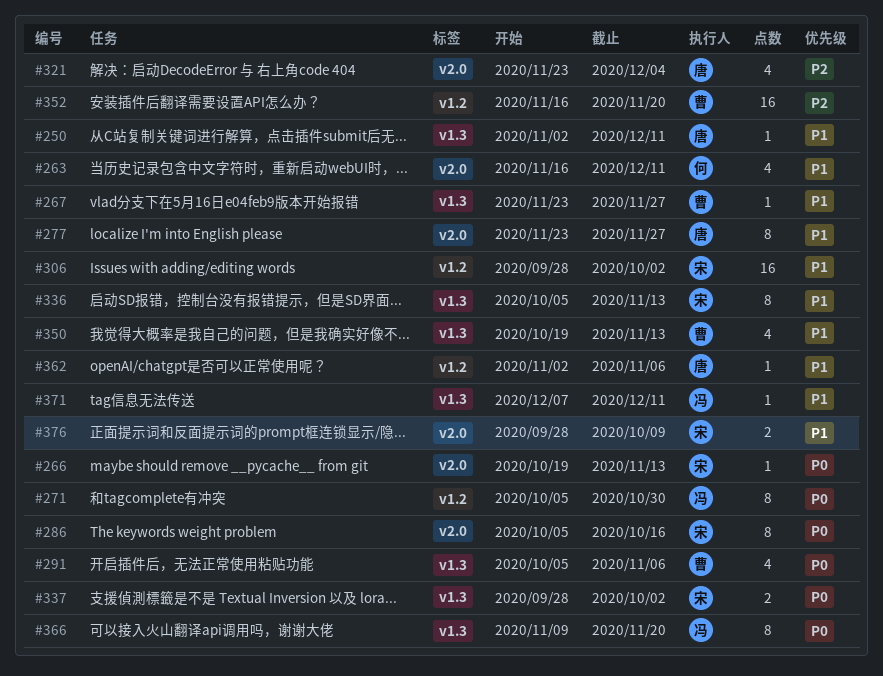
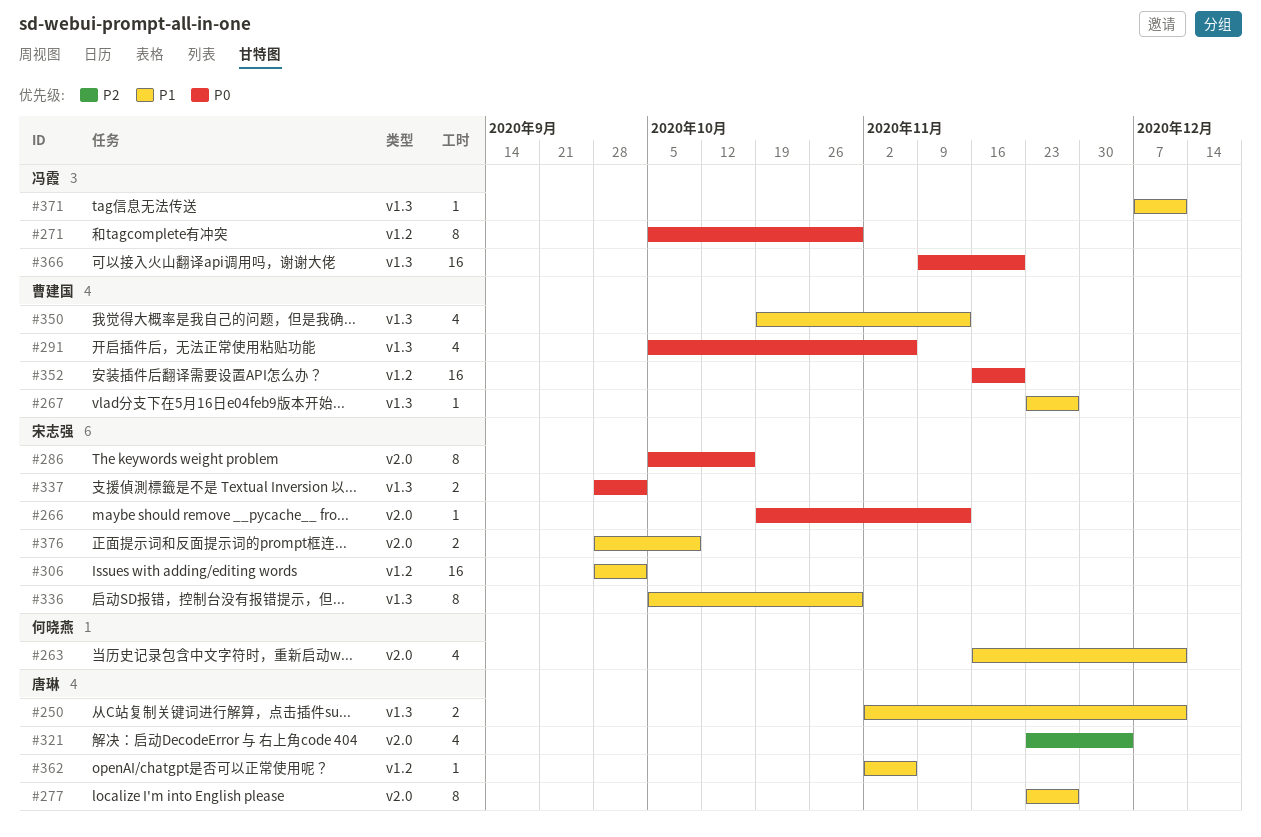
#250, estimate: 1 -> 2
#336, due: Nov 13 -> Oct 30
#352, priority: P2 -> P0
#366, estimate: 8 -> 16

